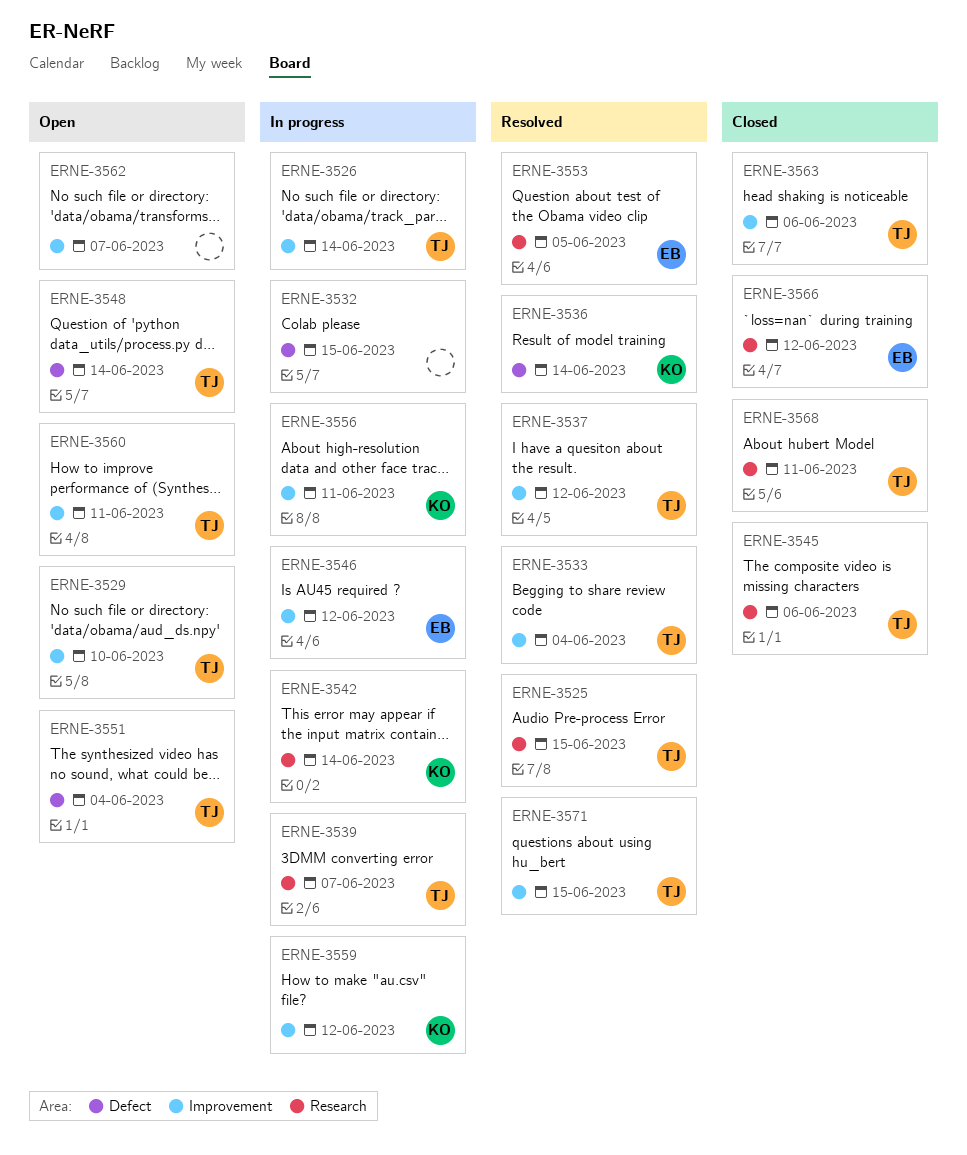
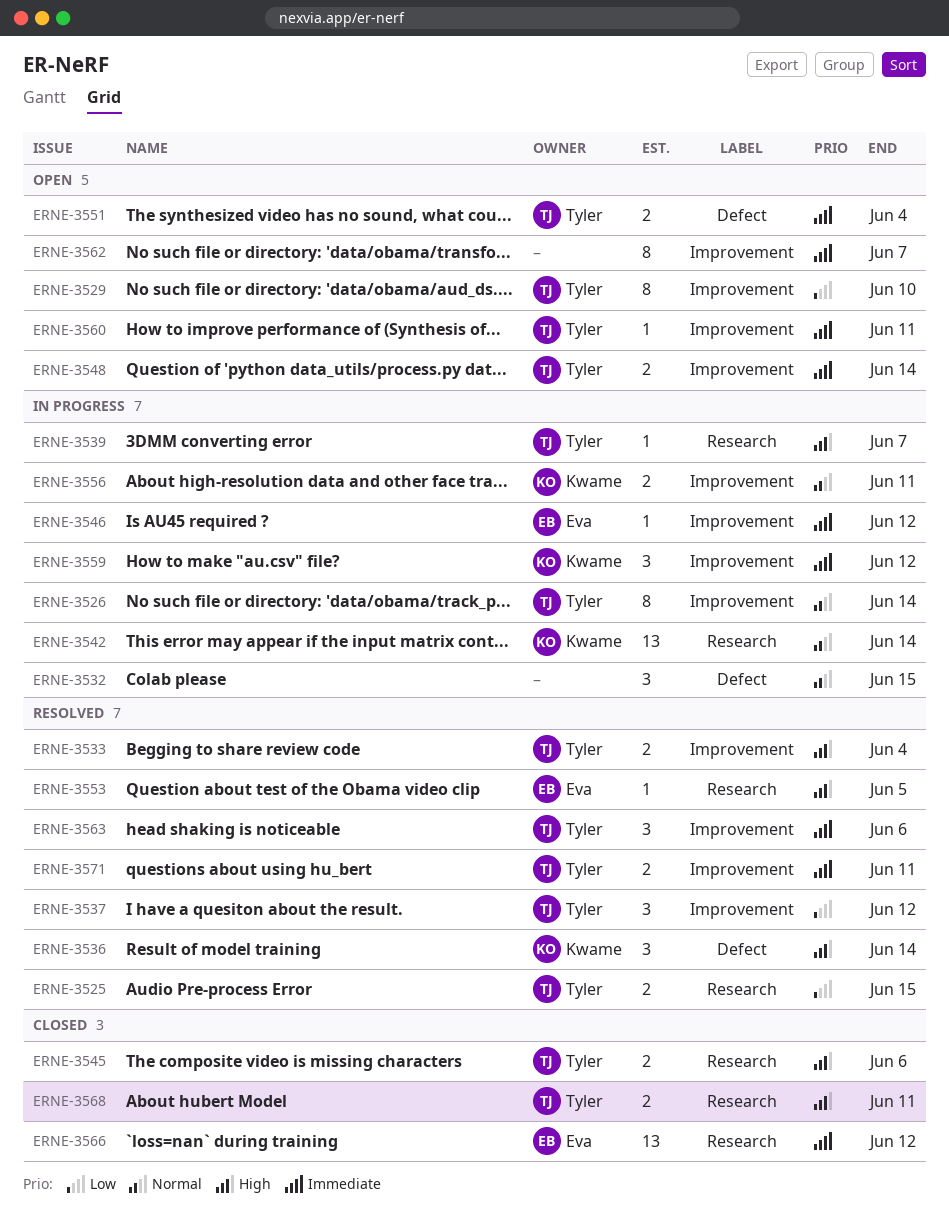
ERNE-3548, label: Defect -> Improvement
ERNE-3563, status: Closed -> Resolved
ERNE-3571, due: Jun 15 -> Jun 11

